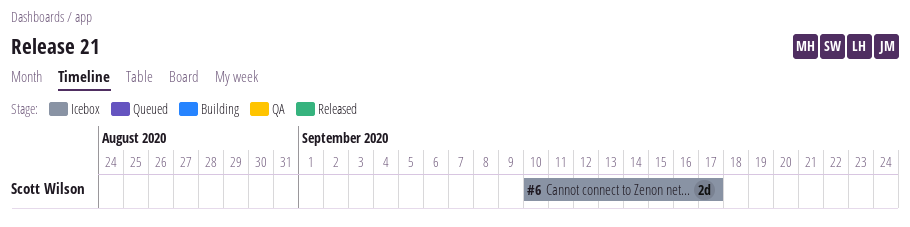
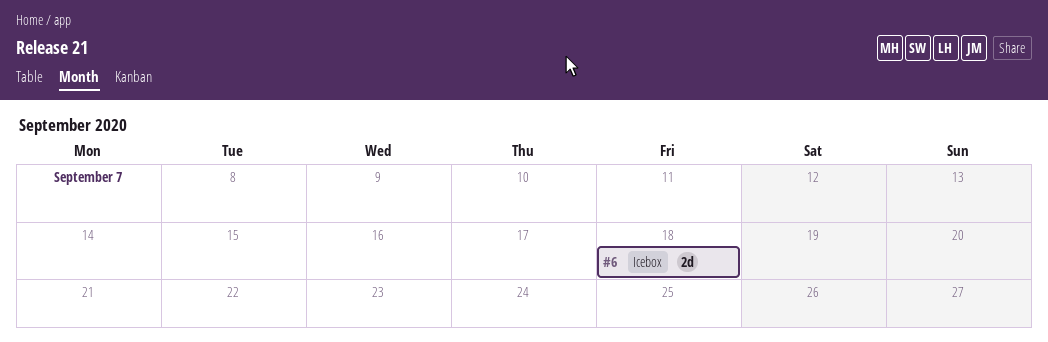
#6, due: Sep 17 -> Sep 18

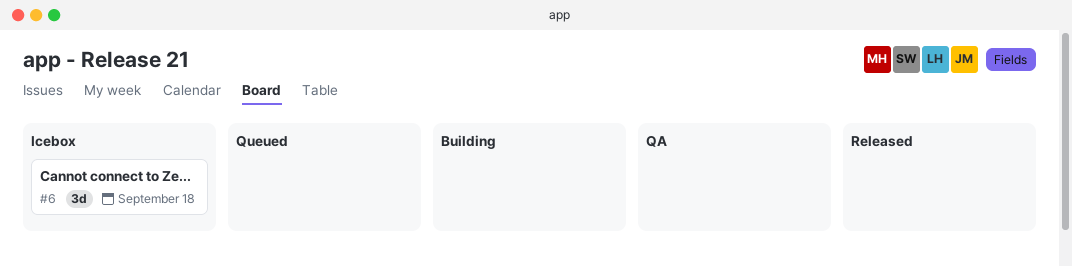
#6, estimate: 2d -> 3d

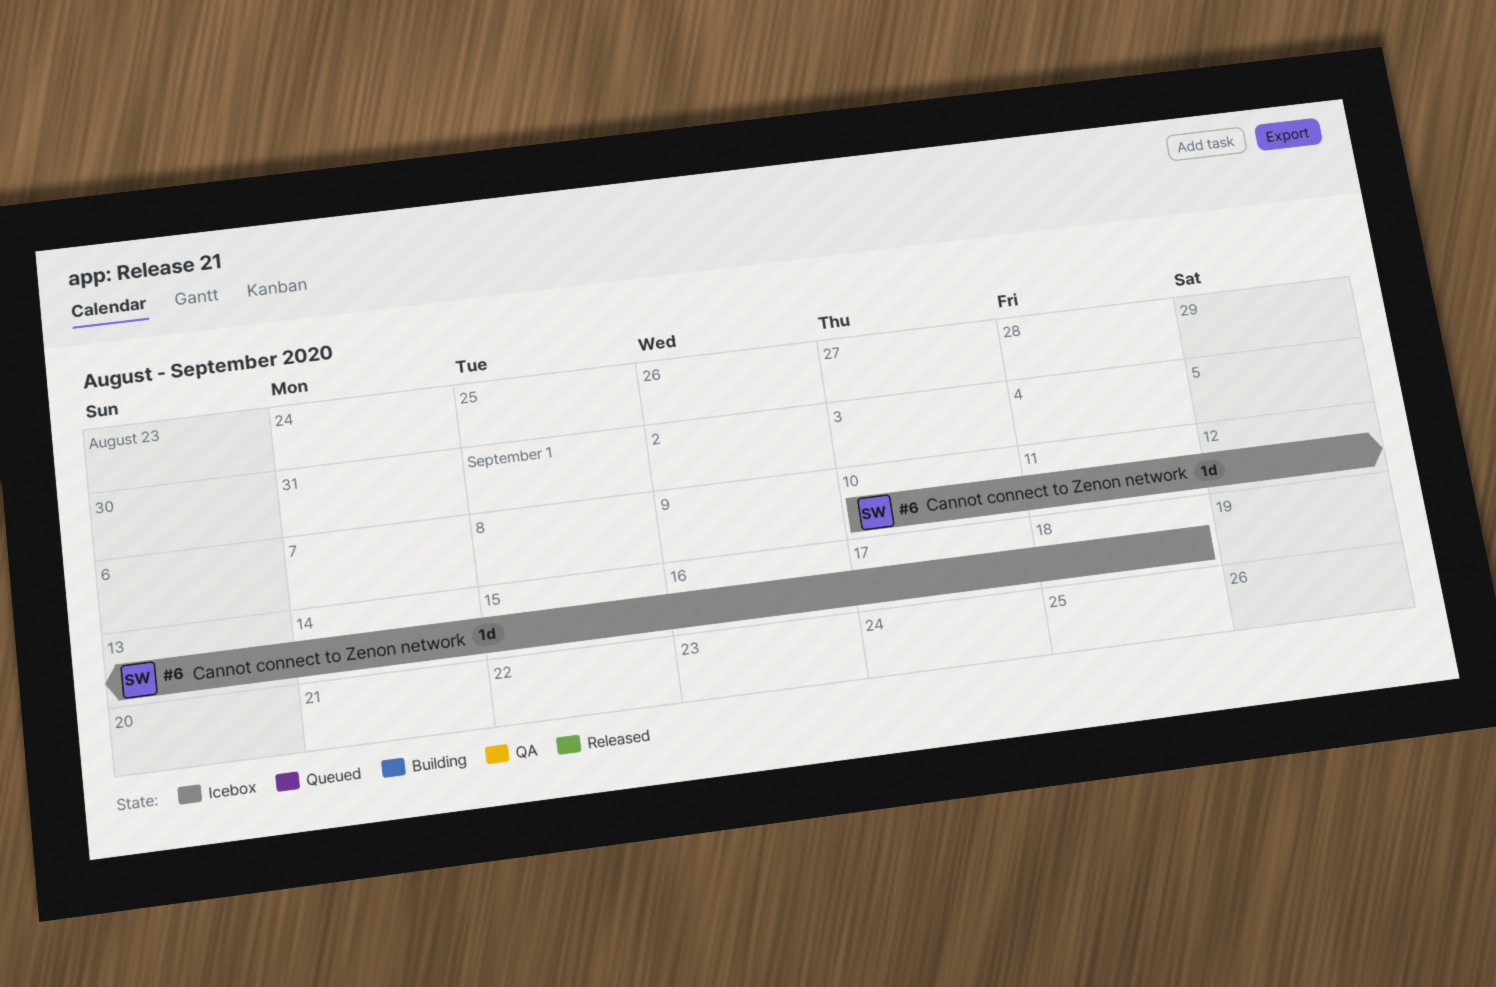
#6, estimate: 3d -> 1d

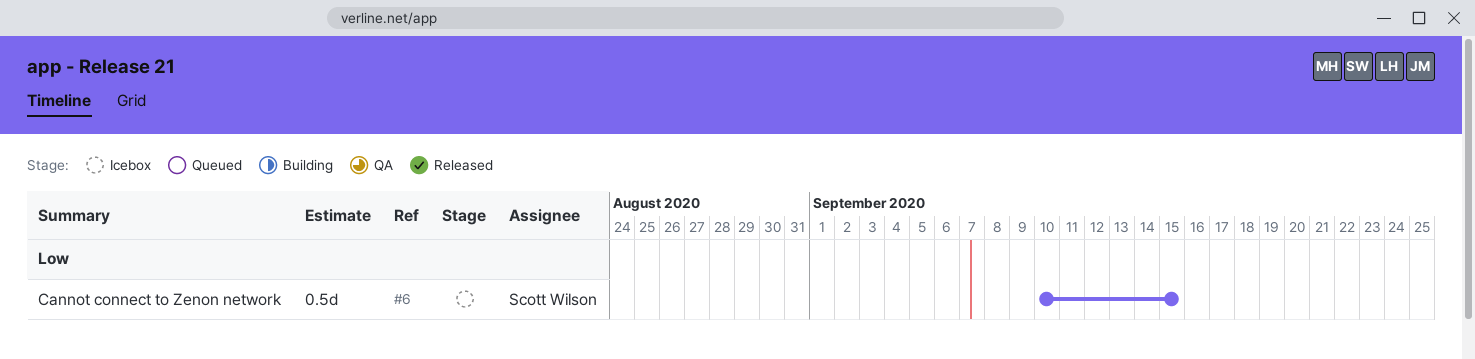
#6, estimate: 1d -> 0.5d
#6, due: Sep 18 -> Sep 15

